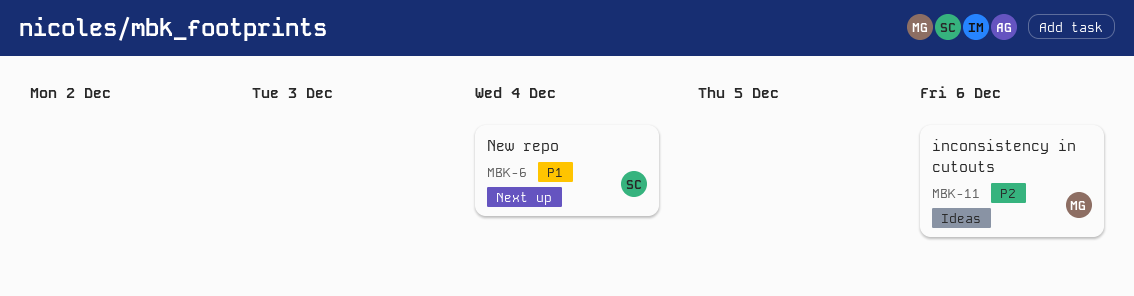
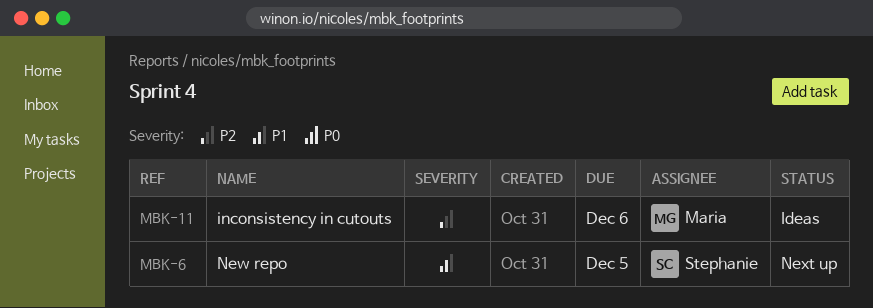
MBK-6, due: Dec 4 -> Dec 5

